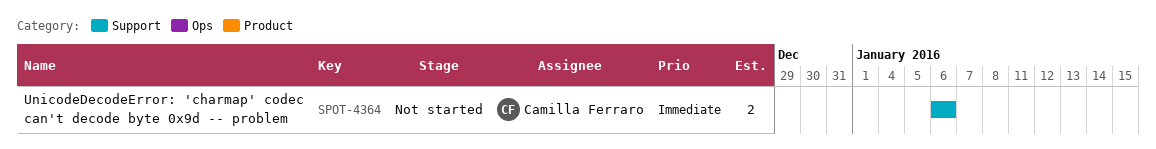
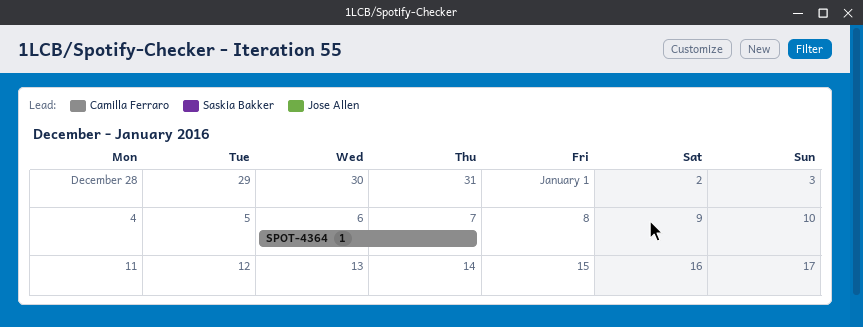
SPOT-4364, estimate: 2 -> 1
SPOT-4364, due: Jan 6 -> Jan 7

